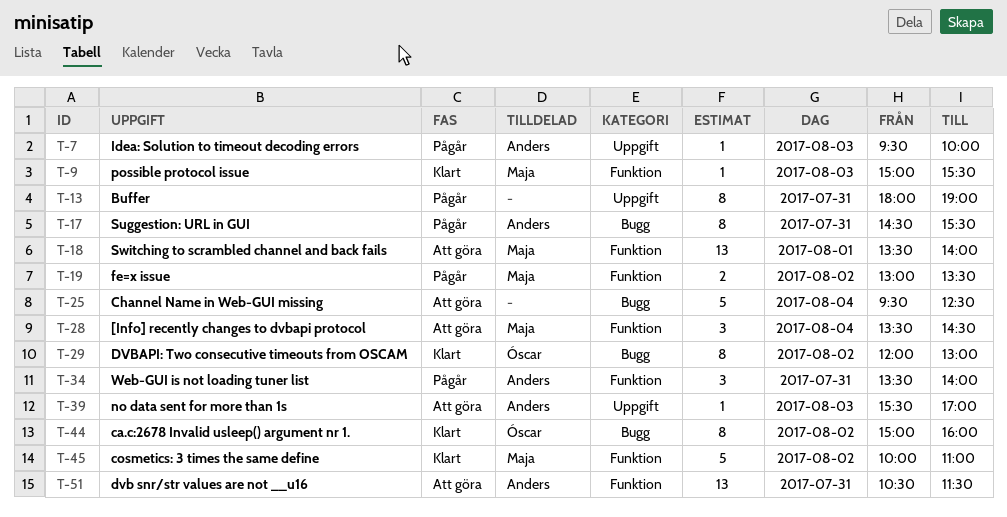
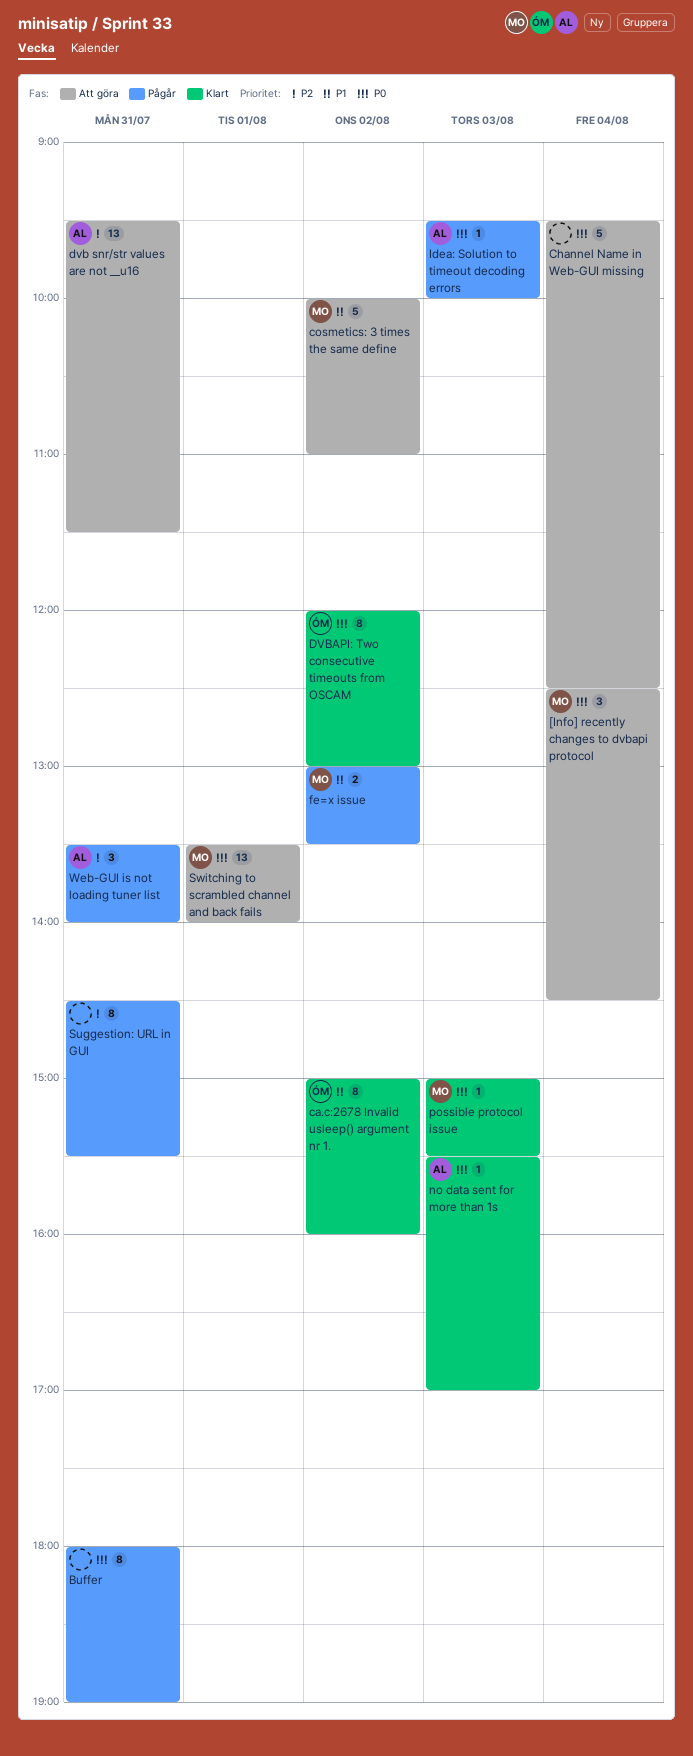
[Info] recently changes to dvbapi protocol, begins: 13:30 -> 12:30
cosmetics: 3 times the same define, status: Klart -> Att göra
dvb snr/str values are not __u16, begins: 10:30 -> 09:30
no data sent for more than 1s, status: Att göra -> Klart
Suggestion: URL in GUI, owner: Anders -> none

